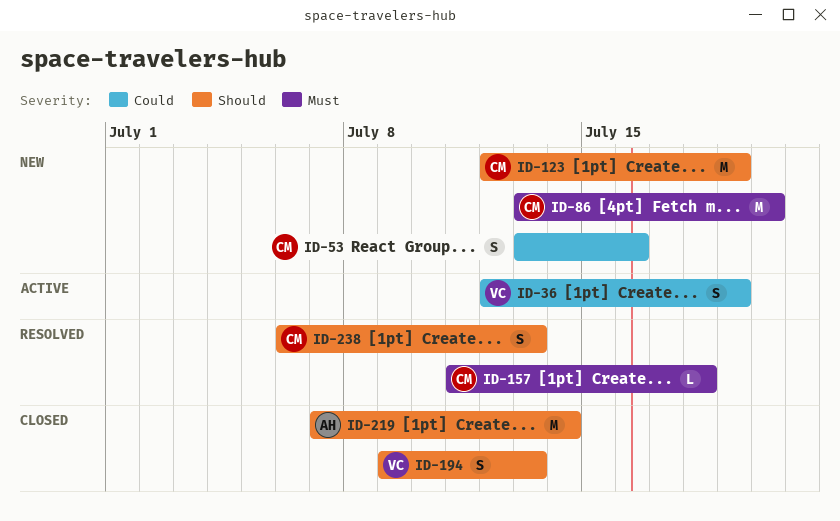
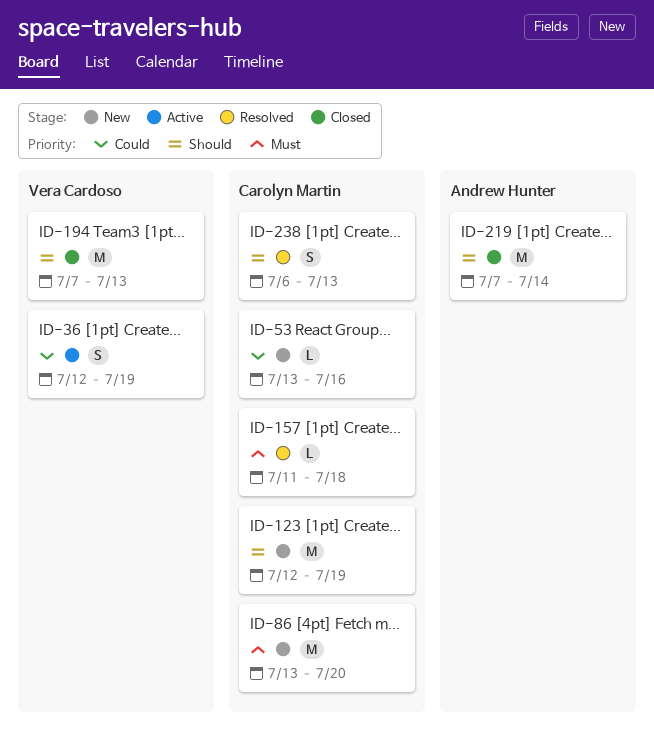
ID-53, estimate: S -> L
ID-194, estimate: S -> M
ID-194, start: Jul 9 -> Jul 7

